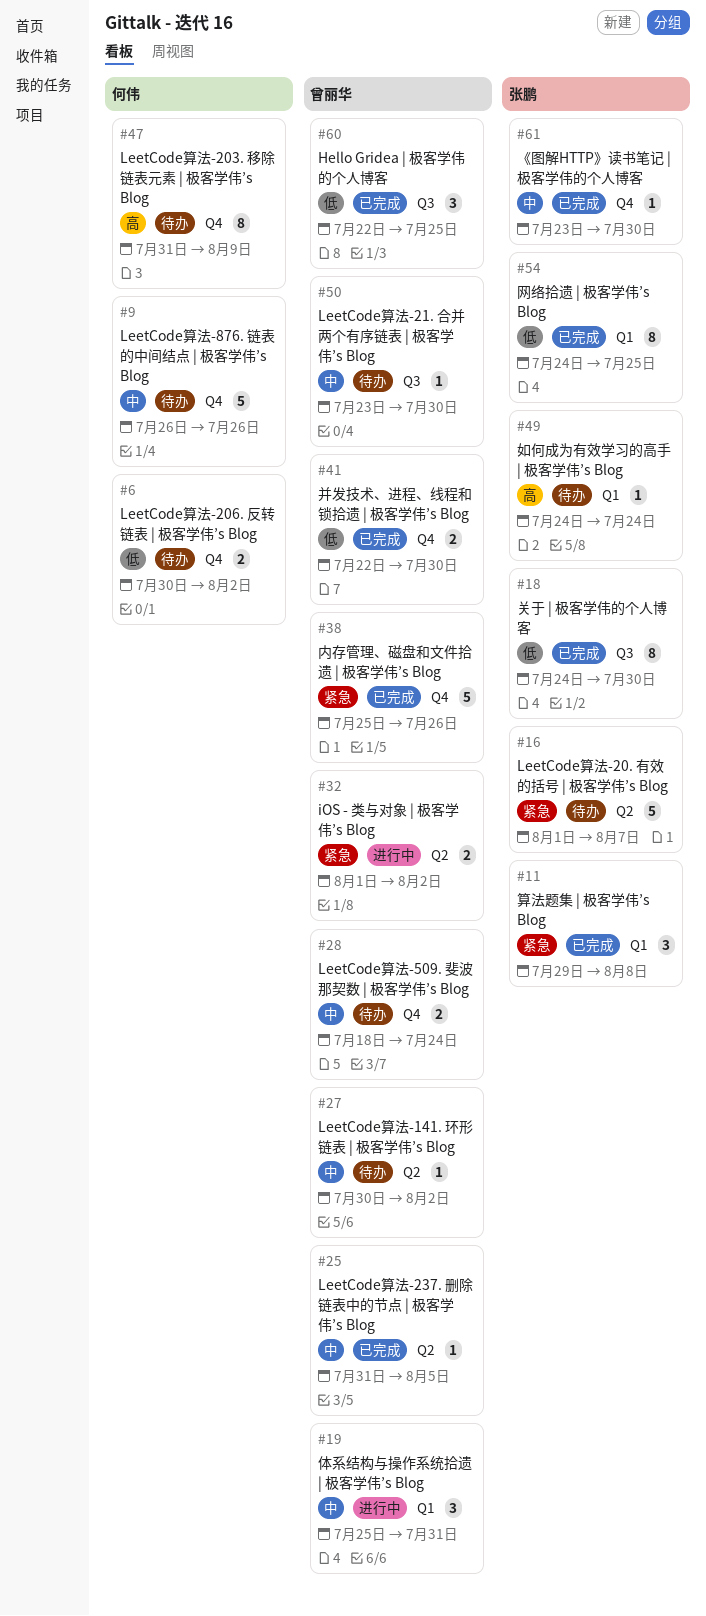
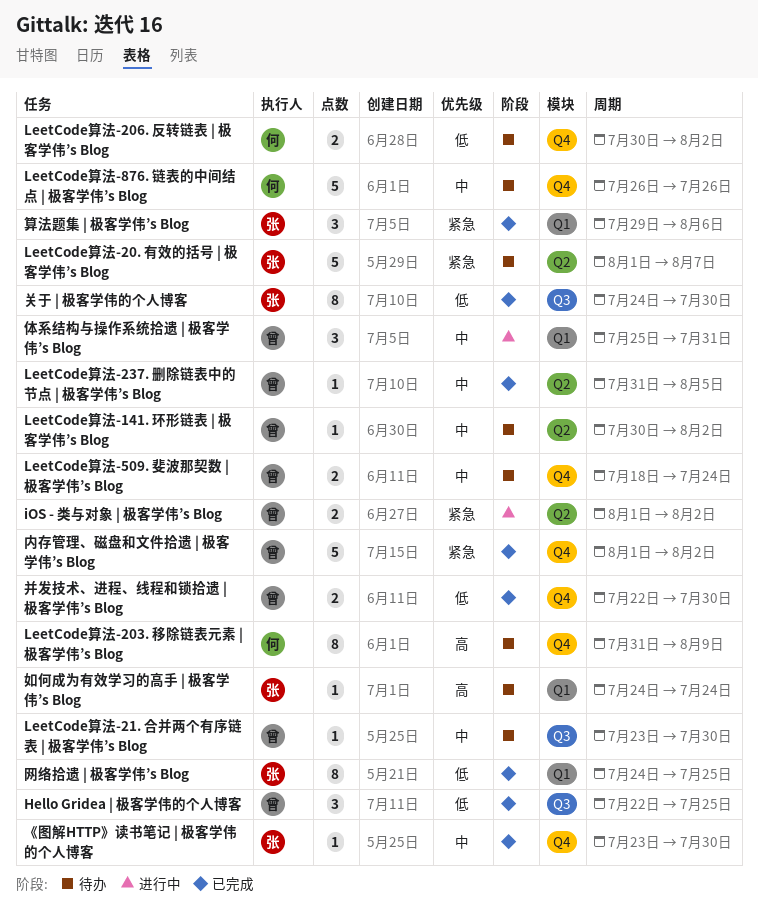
内存管理、磁盘和文件拾遗 | 极客学伟’s Blog, start: Jul 25 -> Aug 1
内存管理、磁盘和文件拾遗 | 极客学伟’s Blog, due: Jul 26 -> Aug 2
算法题集 | 极客学伟’s Blog, due: Aug 8 -> Aug 6

